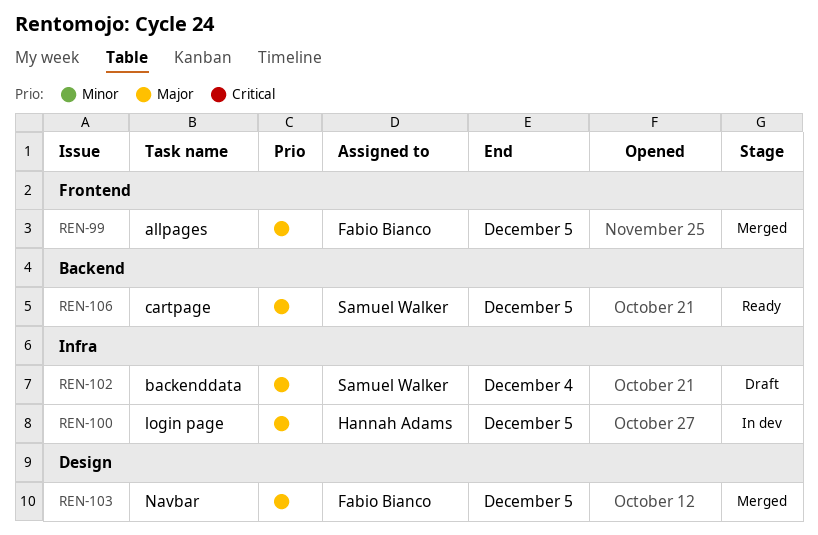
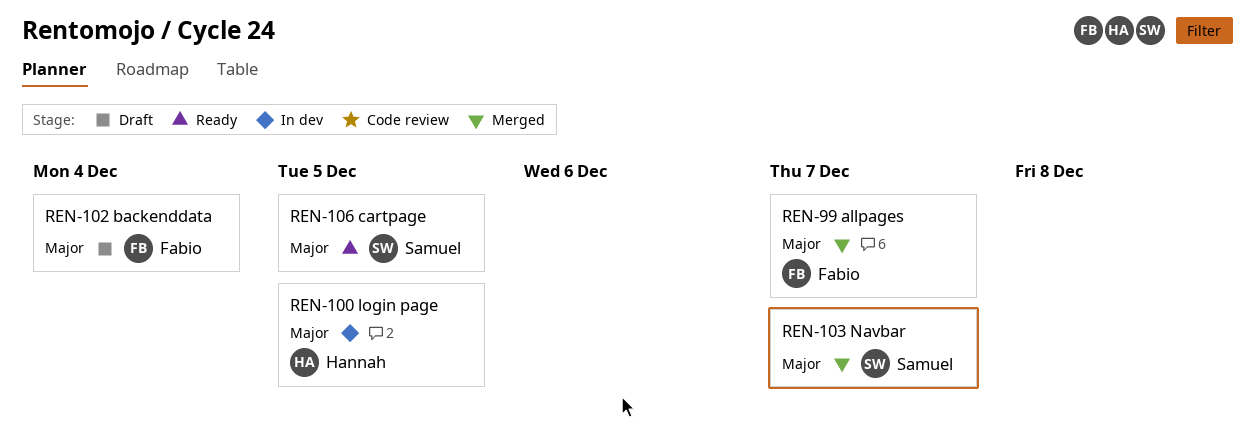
REN-99, due: Dec 5 -> Dec 7
REN-102, owner: Samuel Walker -> Fabio Bianco
REN-103, owner: Fabio Bianco -> Samuel Walker
REN-103, due: Dec 5 -> Dec 7

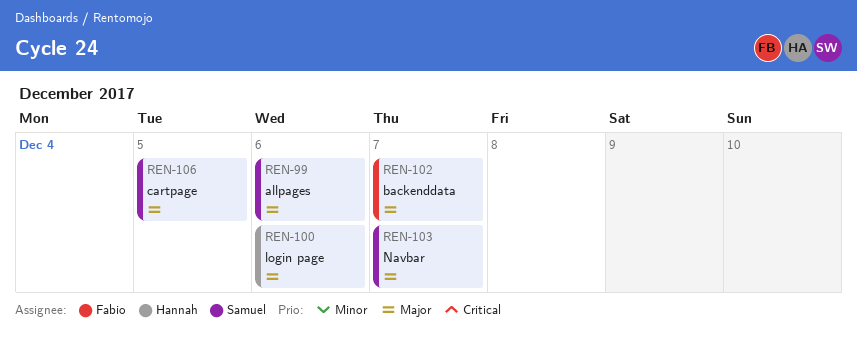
REN-99, owner: Fabio -> Samuel
REN-99, due: Dec 7 -> Dec 6
REN-100, due: Dec 5 -> Dec 6
REN-102, due: Dec 4 -> Dec 7

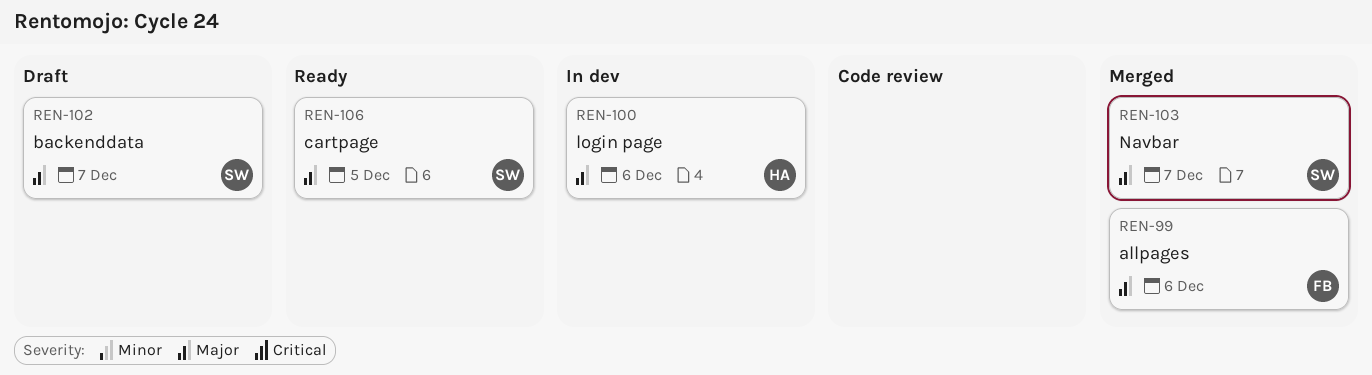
REN-99, owner: Samuel -> Fabio
REN-102, owner: Fabio -> Samuel

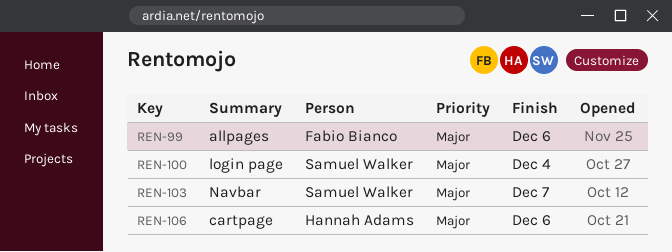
REN-100, owner: Hannah Adams -> Samuel Walker
REN-100, due: Dec 6 -> Dec 4
REN-102: present -> none
REN-106, owner: Samuel Walker -> Hannah Adams
REN-106, due: Dec 5 -> Dec 6

